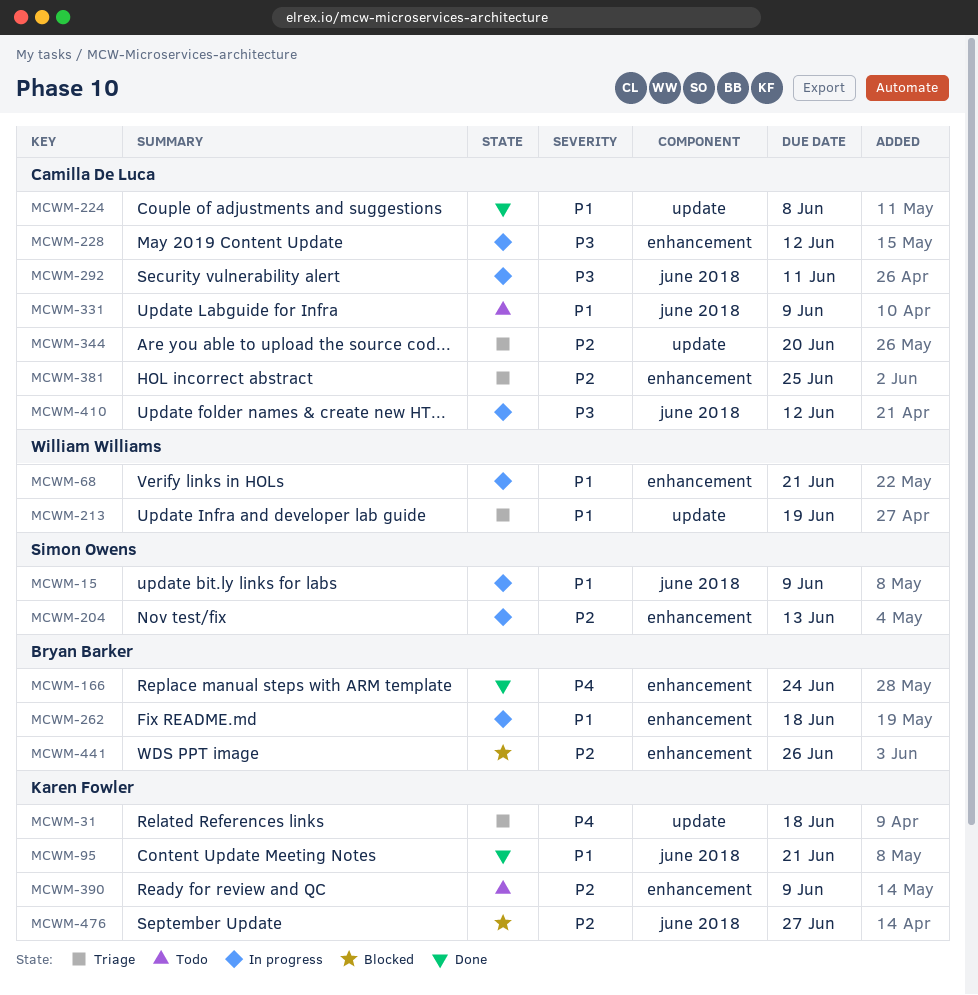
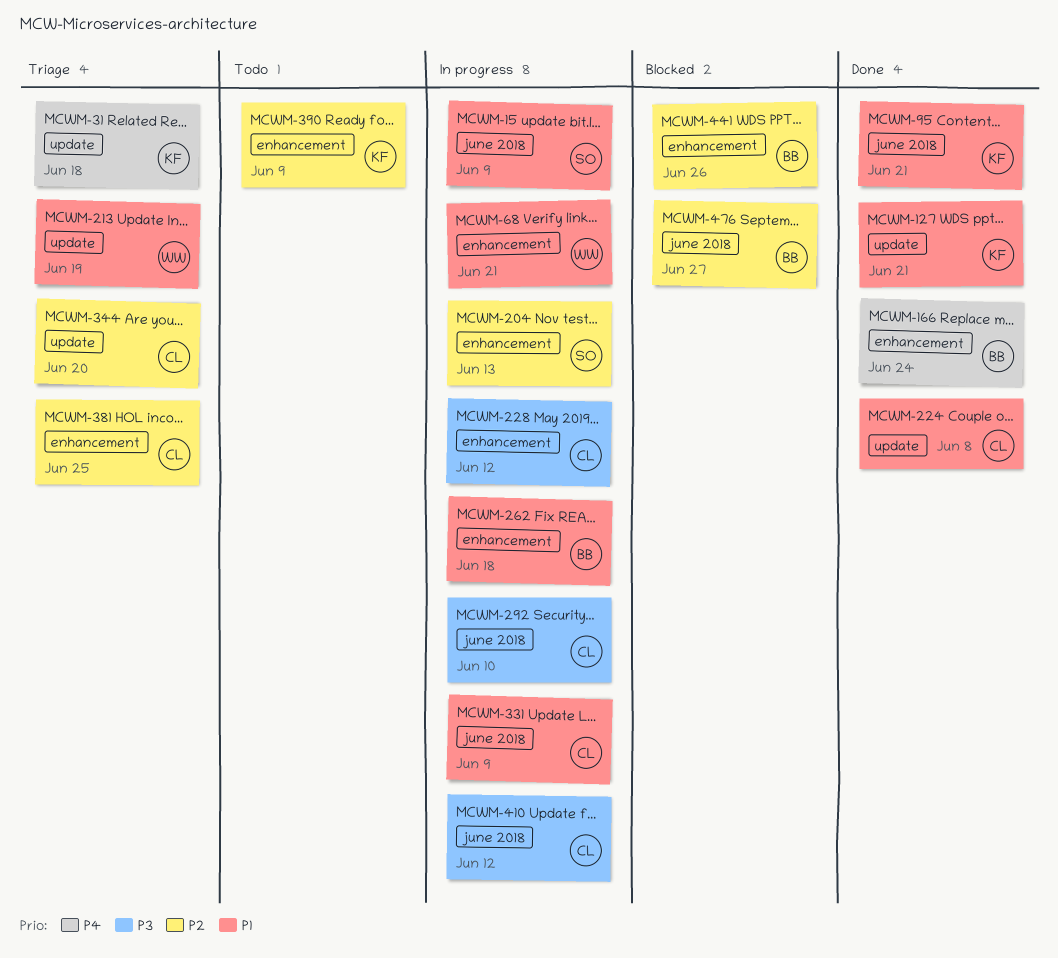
MCWM-127: none -> present
MCWM-292, due: Jun 11 -> Jun 10
MCWM-331, status: Todo -> In progress
MCWM-476, owner: Karen Fowler -> Bryan Barker

